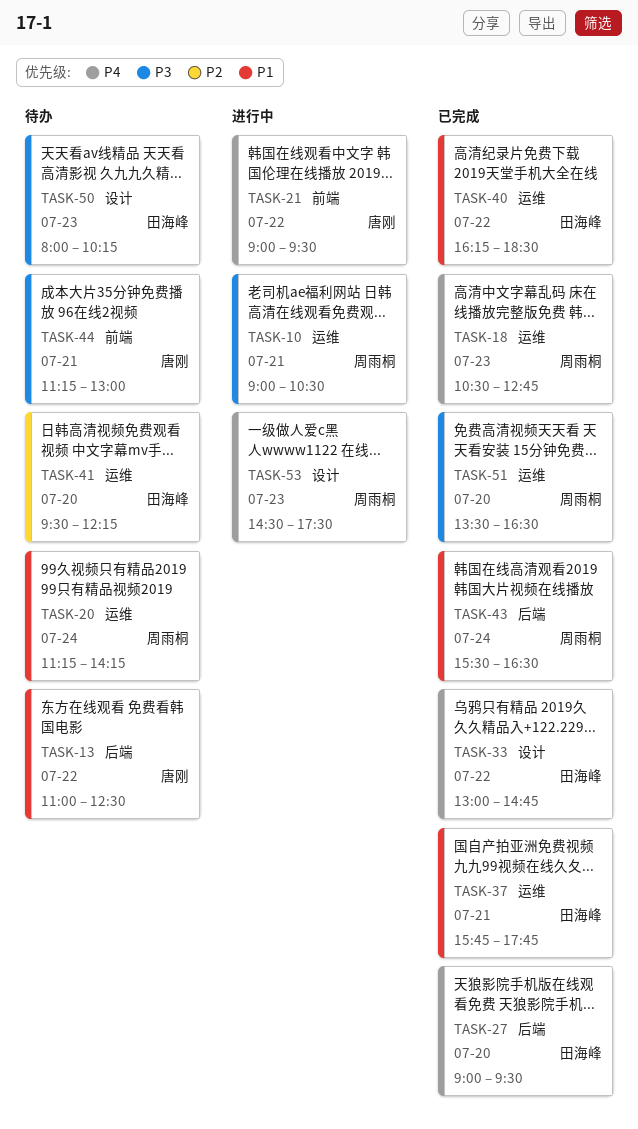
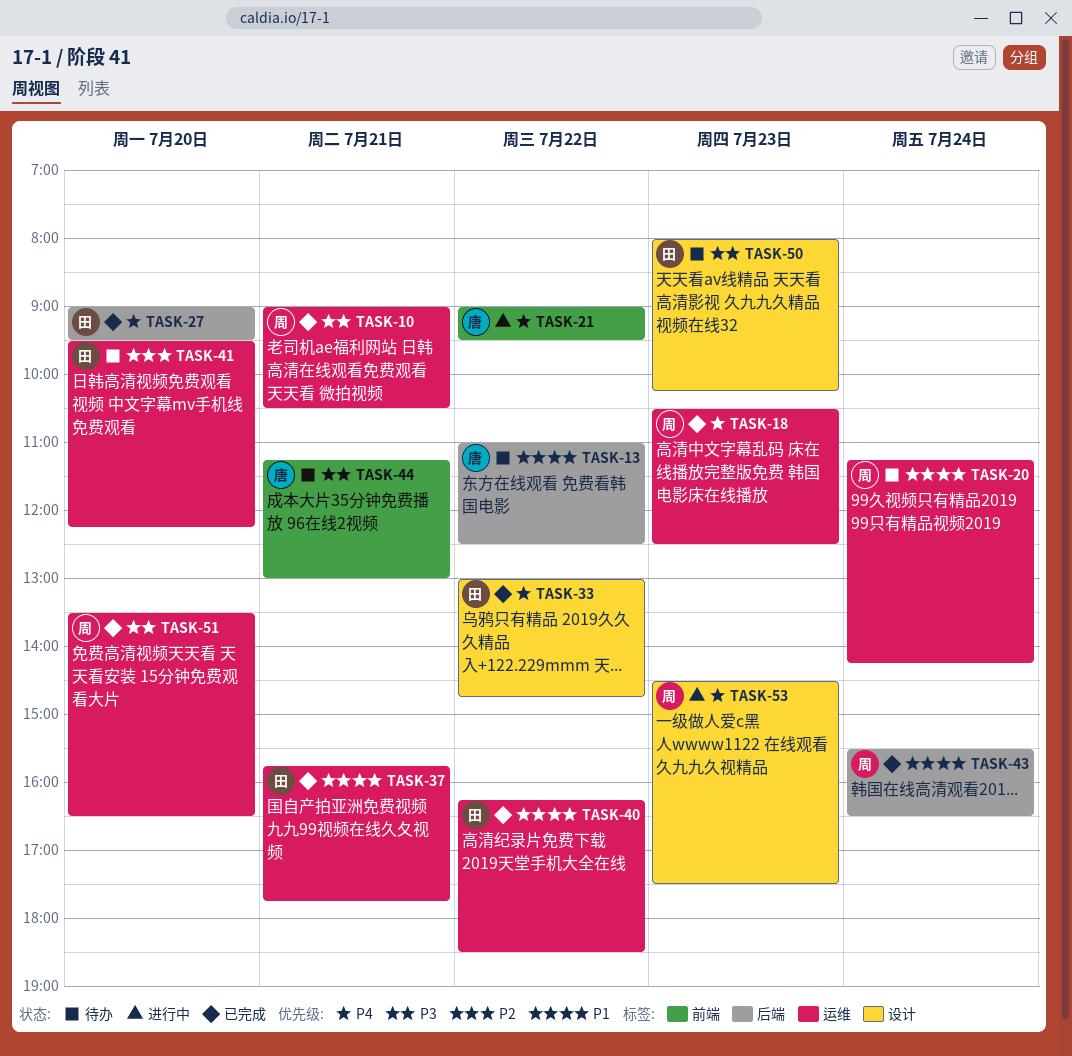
TASK-10, status: 进行中 -> 已完成
TASK-18, ends: 12:45 -> 12:30

